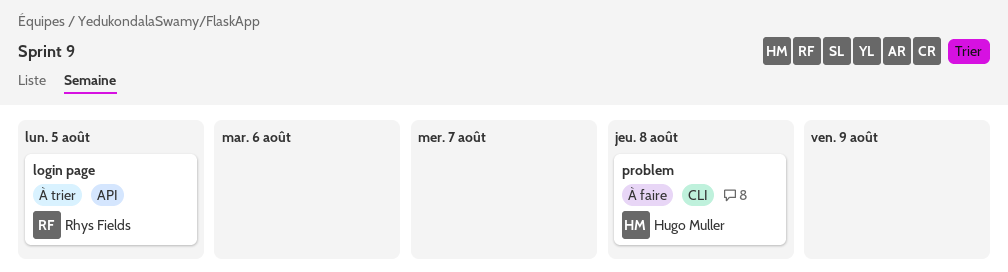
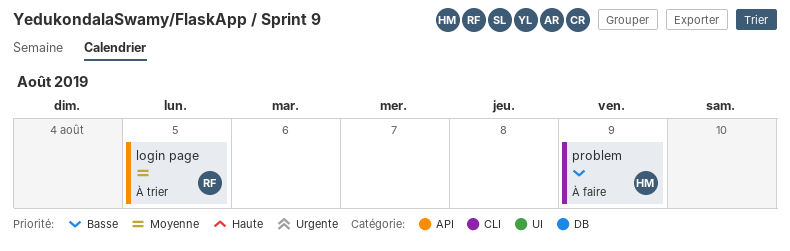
problem, due: Aug 8 -> Aug 9

